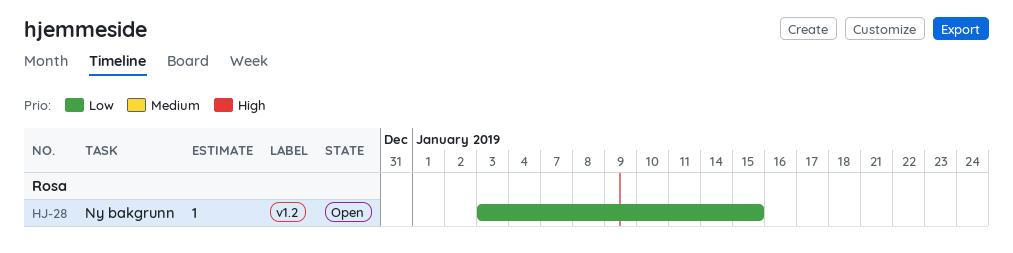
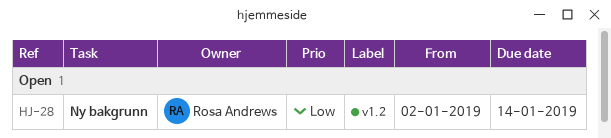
HJ-28, start: Jan 3 -> Jan 2
HJ-28, due: Jan 15 -> Jan 14

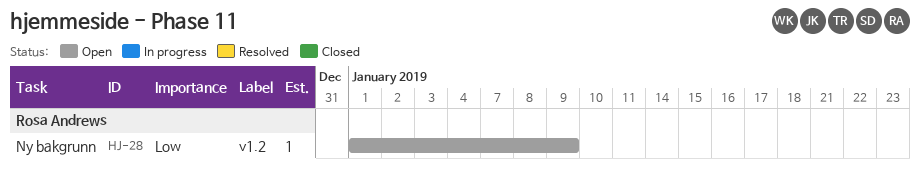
HJ-28, start: Jan 2 -> Jan 1
HJ-28, due: Jan 14 -> Jan 9

